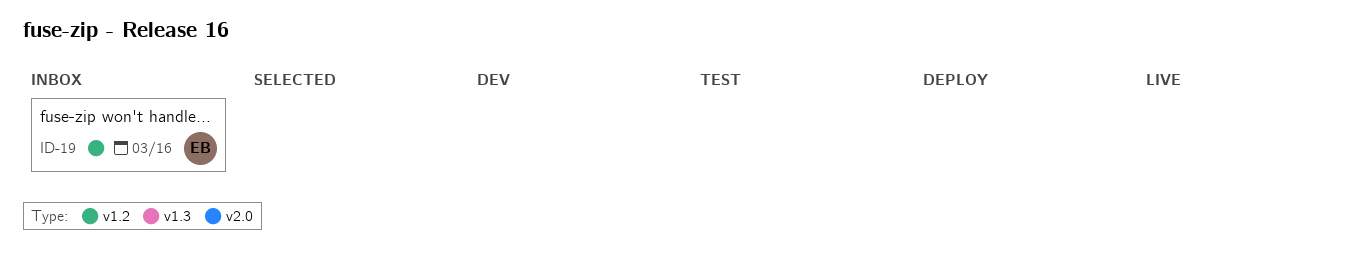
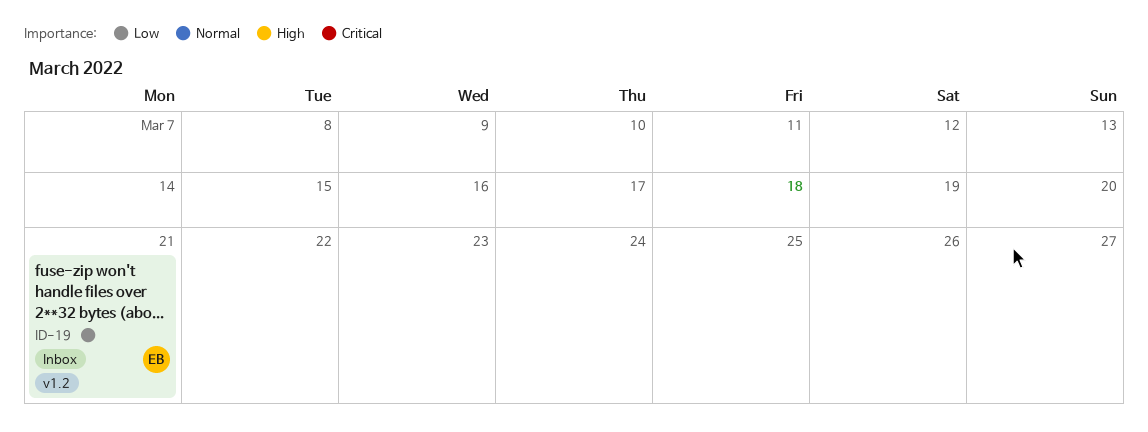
ID-19, due: Mar 16 -> Mar 21

